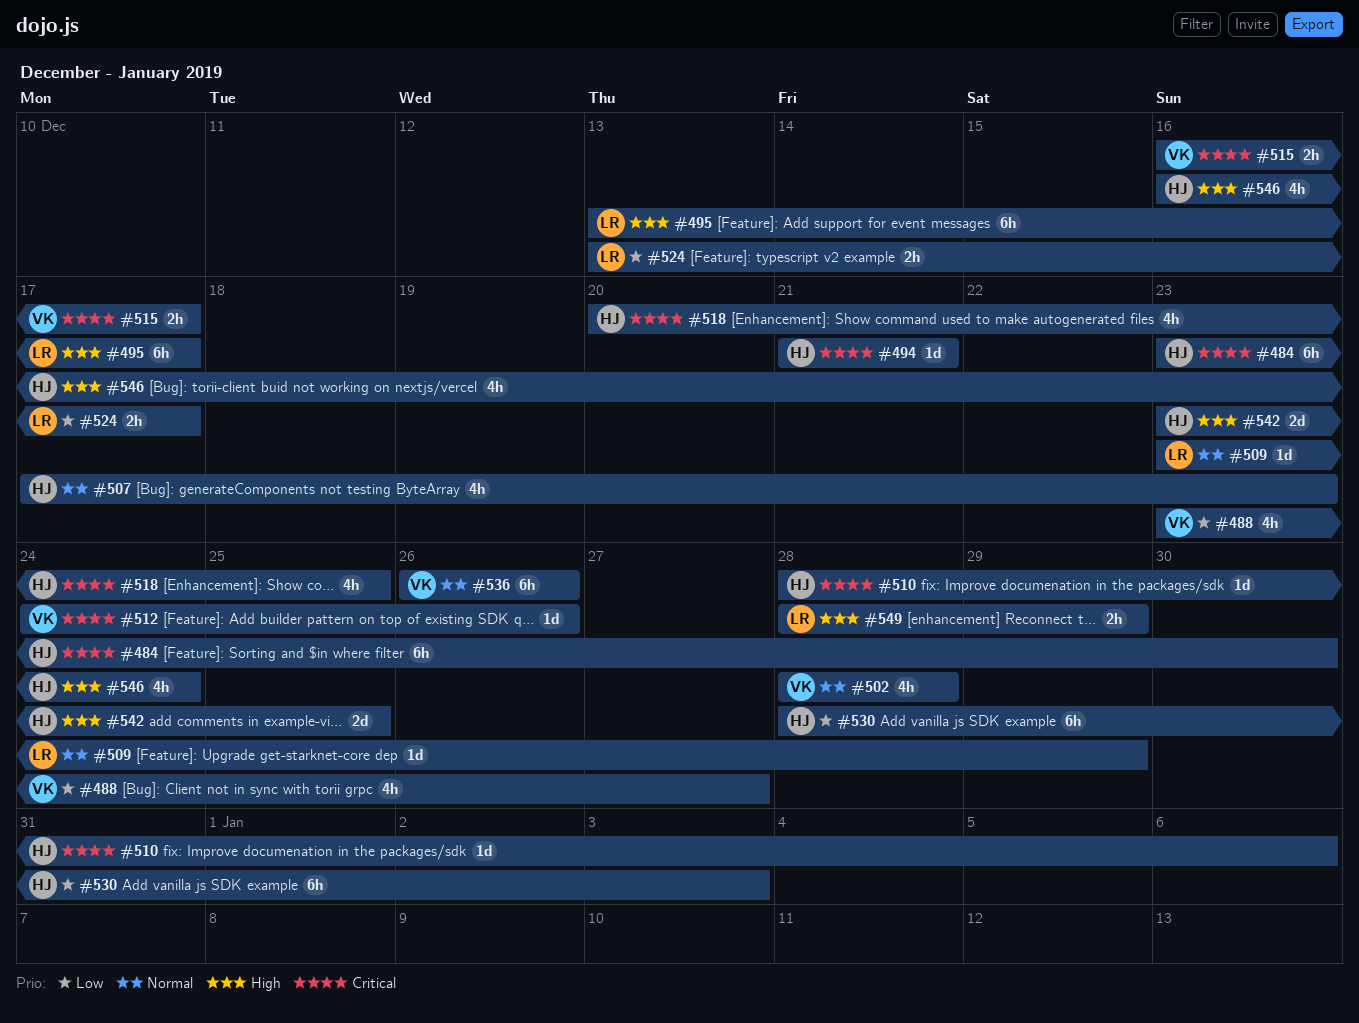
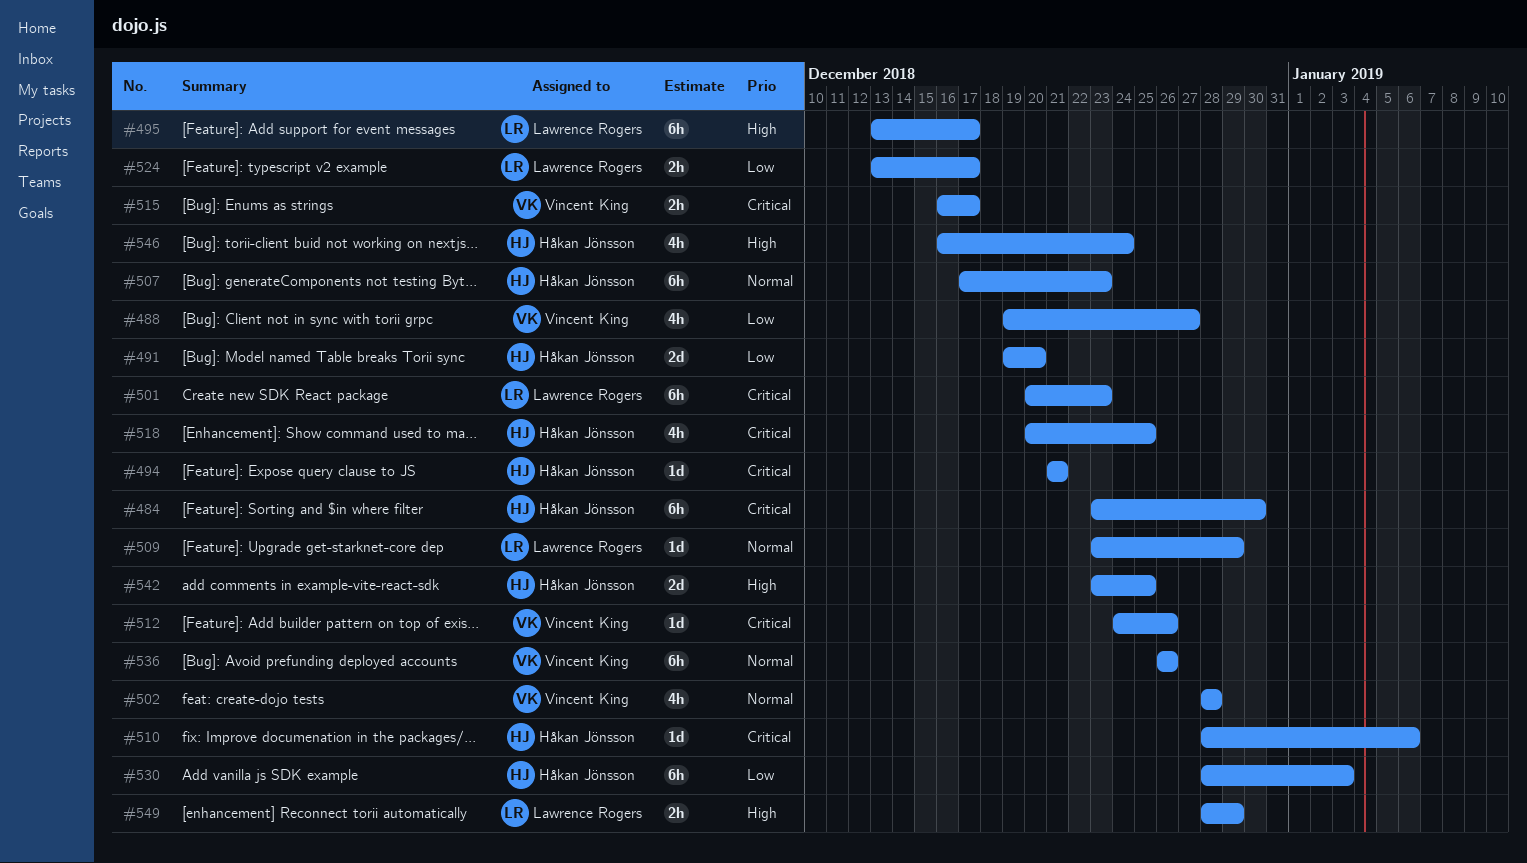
#488, start: Dec 23 -> Dec 19
#491: none -> present
#501: none -> present
#507, estimate: 4h -> 6h

